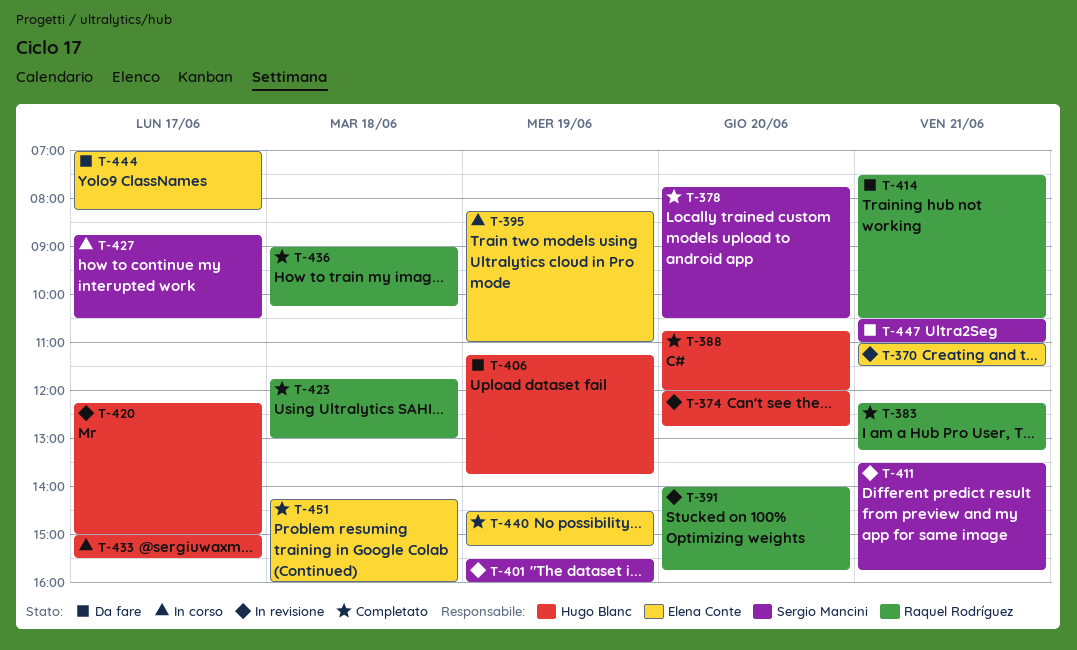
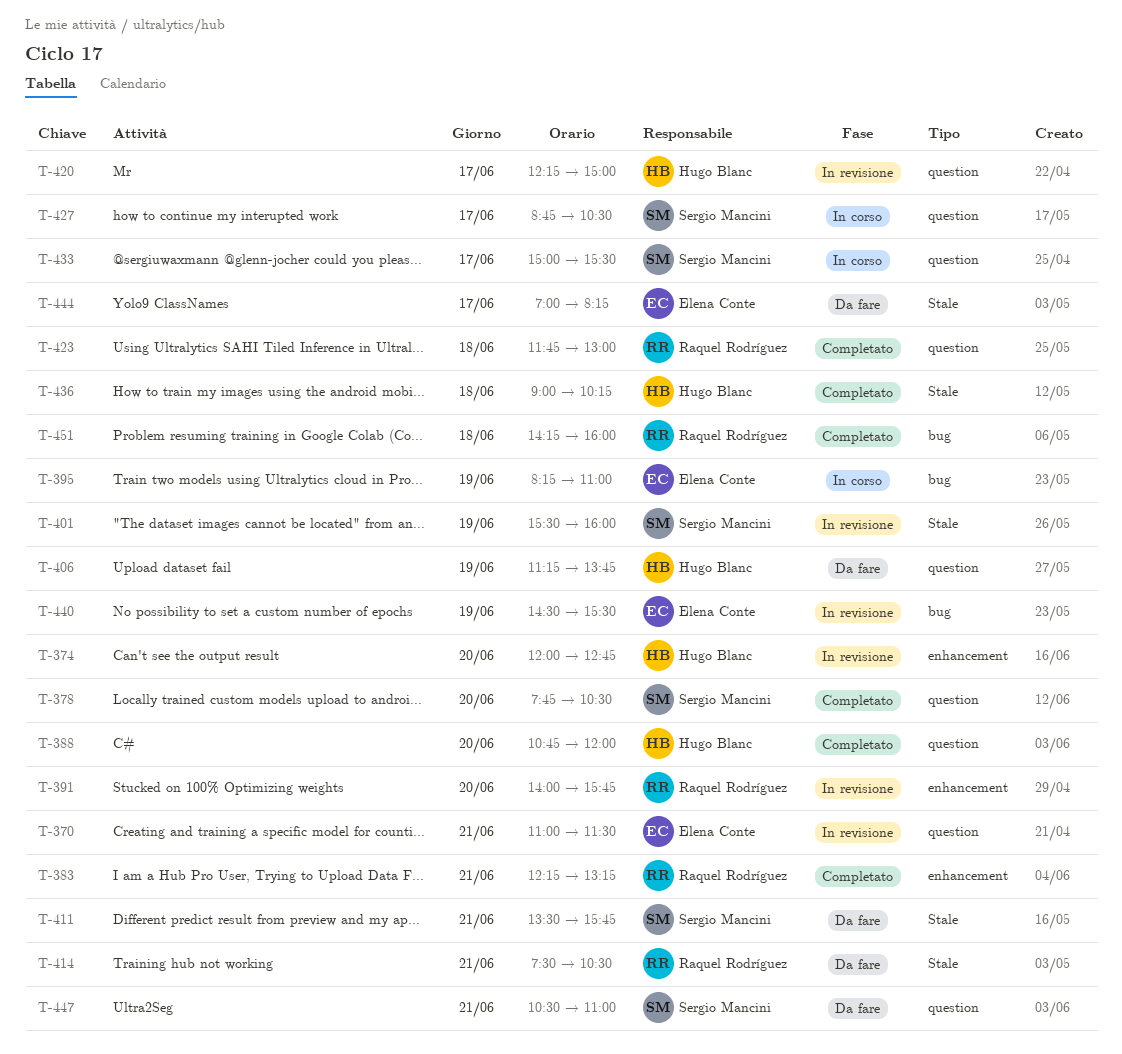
T-411, status: In revisione -> Da fare
T-433, owner: Hugo Blanc -> Sergio Mancini
T-436, owner: Raquel Rodríguez -> Hugo Blanc
T-440, status: Completato -> In revisione
T-440, ends: 15:15 -> 15:30
T-451, owner: Elena Conte -> Raquel Rodríguez

